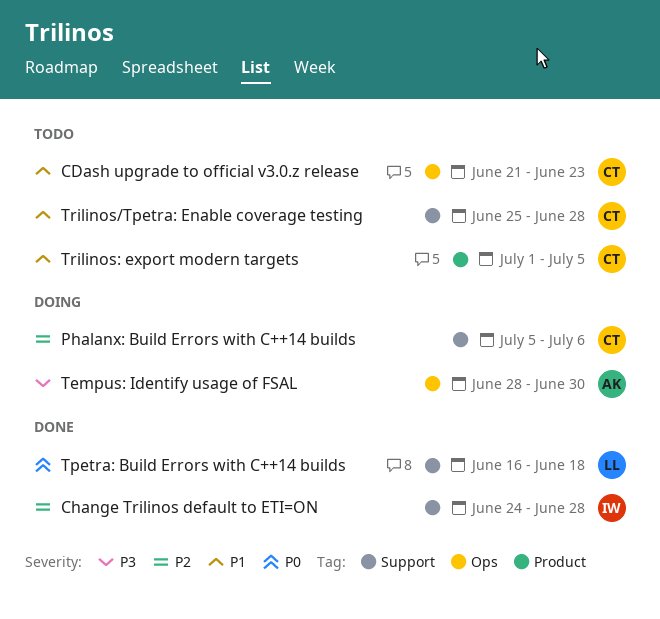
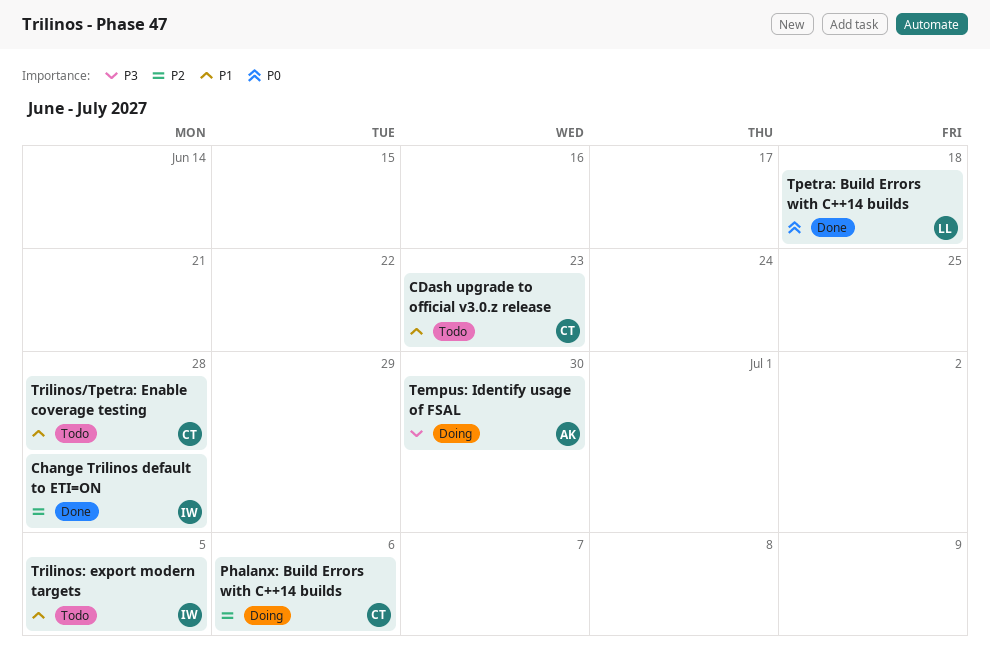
Trilinos: export modern targets, owner: CT -> IW

